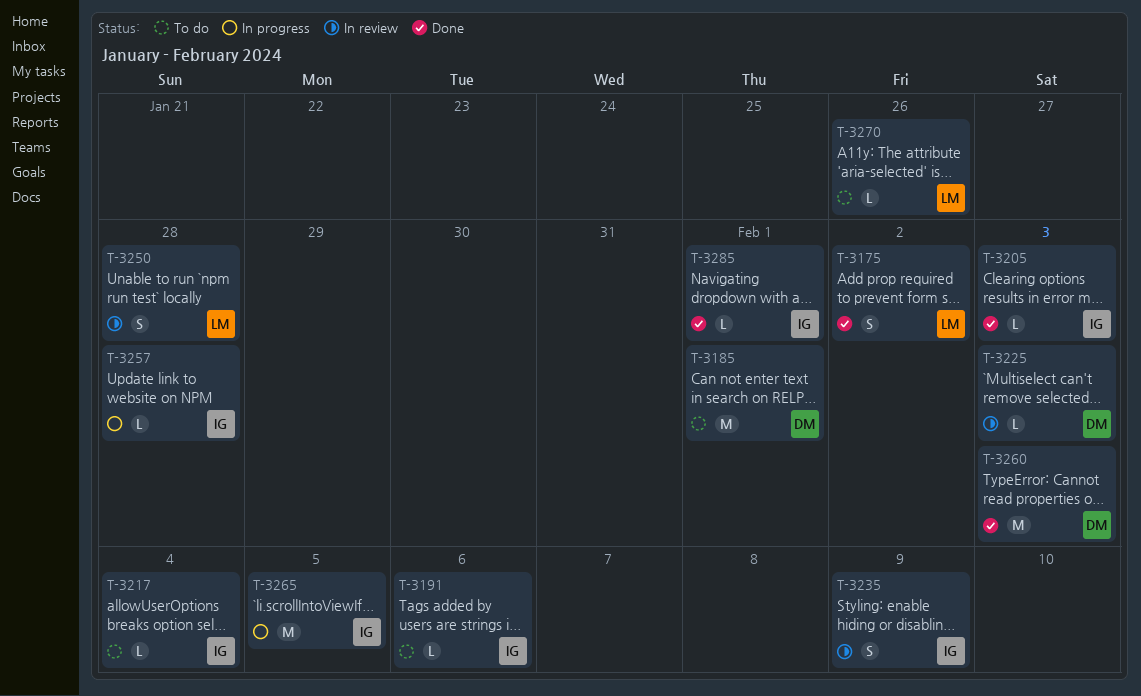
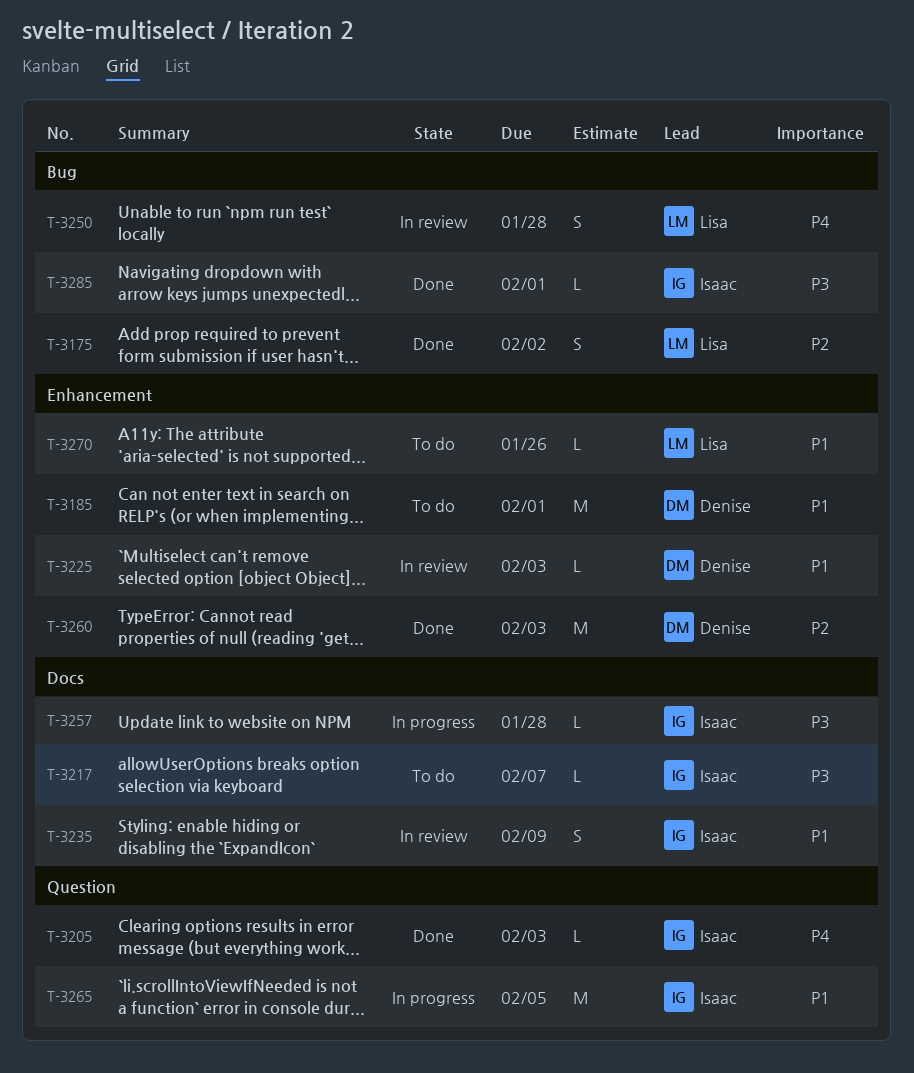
T-3191: present -> none
T-3217, due: Feb 4 -> Feb 7

